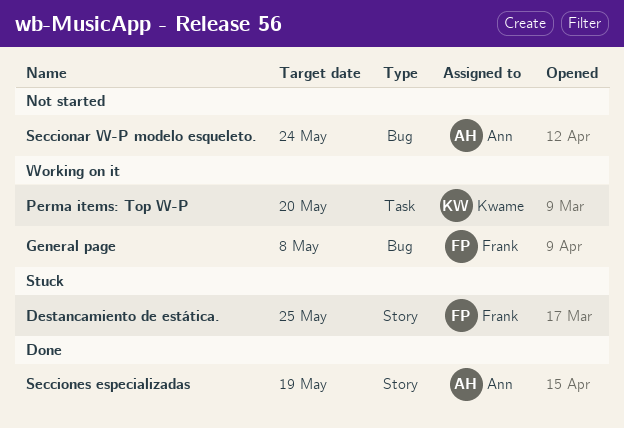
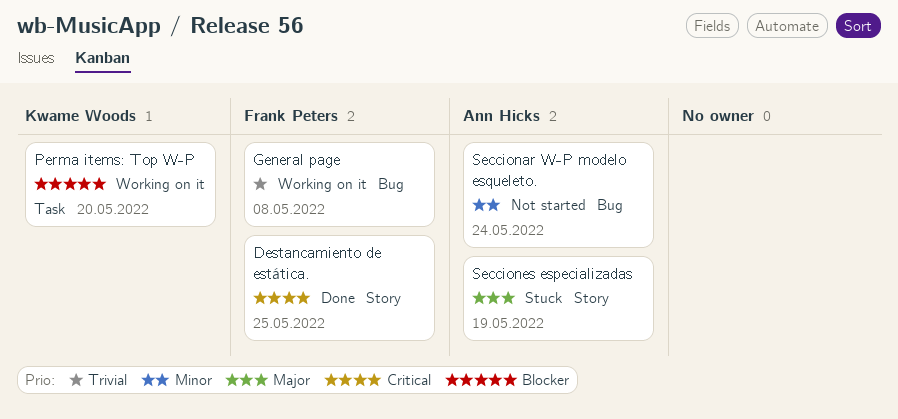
Destancamiento de estática., status: Stuck -> Done
Secciones especializadas, status: Done -> Stuck

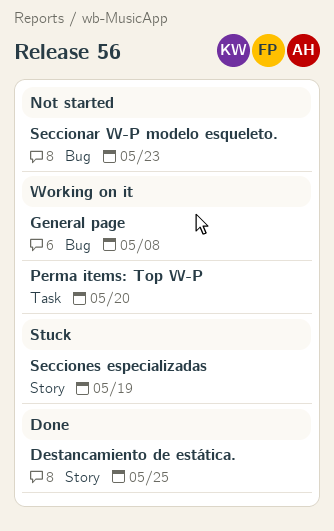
Seccionar W-P modelo esqueleto., due: May 24 -> May 23

